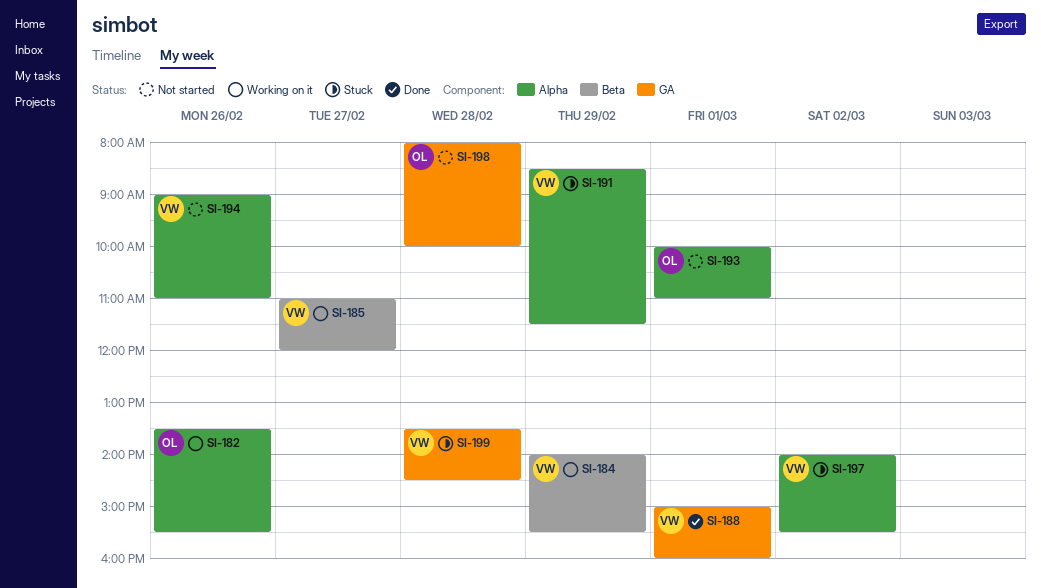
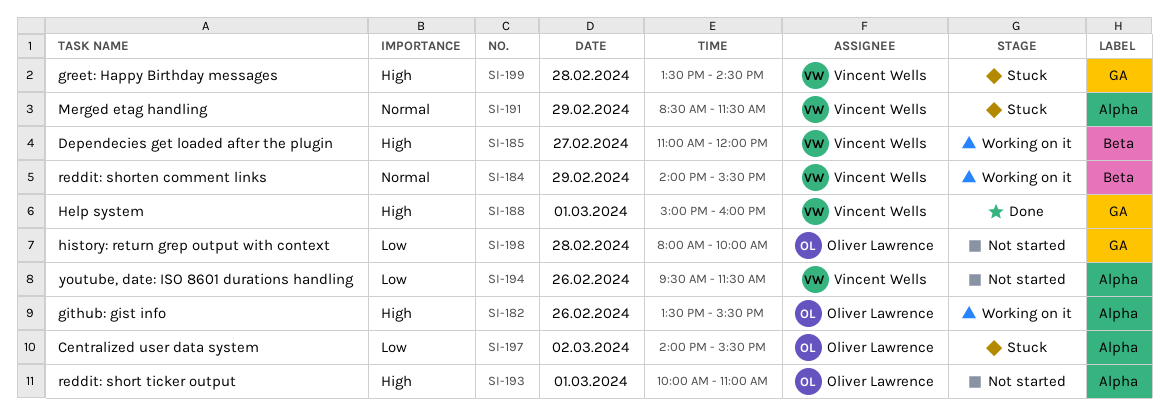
SI-194, begins: 09:00 -> 09:30
SI-194, ends: 11:00 -> 11:30
SI-197, owner: Vincent Wells -> Oliver Lawrence

